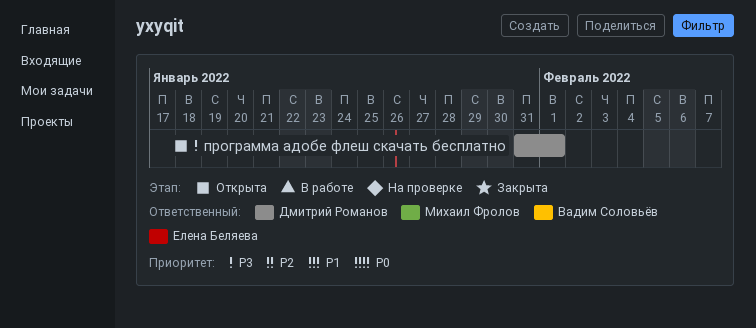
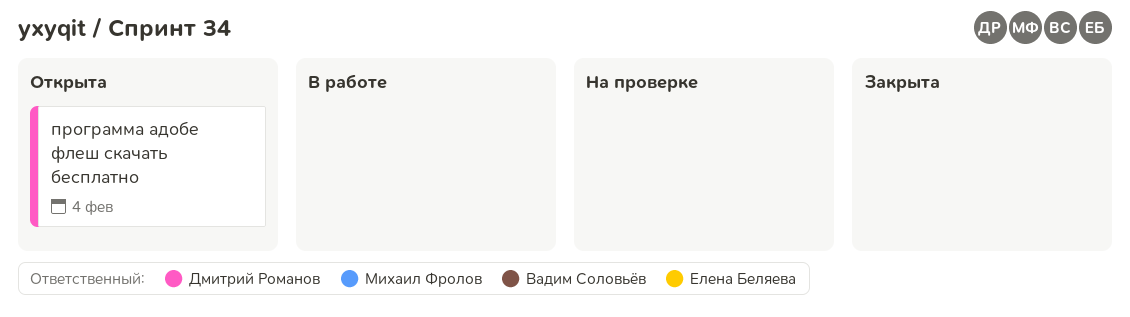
программа адобе флеш скачать бесплатно, due: Feb 1 -> Feb 4

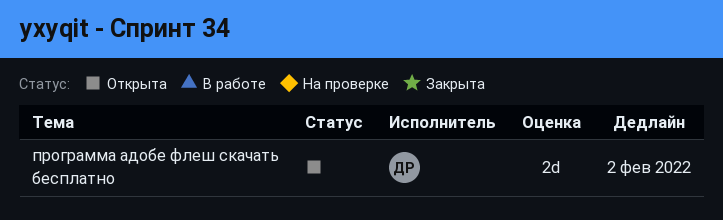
программа адобе флеш скачать бесплатно, due: Feb 4 -> Feb 2

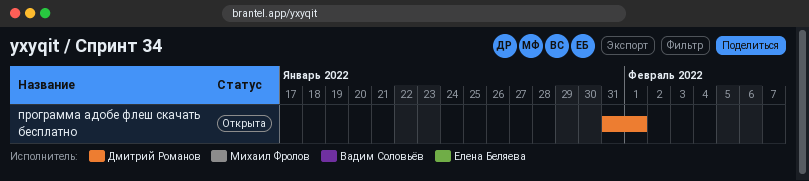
программа адобе флеш скачать бесплатно, due: Feb 2 -> Feb 1

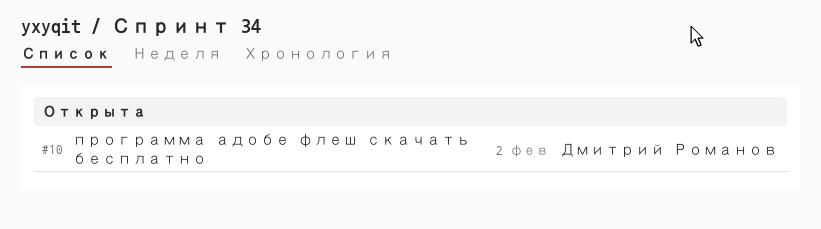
программа адобе флеш скачать бесплатно, due: Feb 1 -> Feb 2

